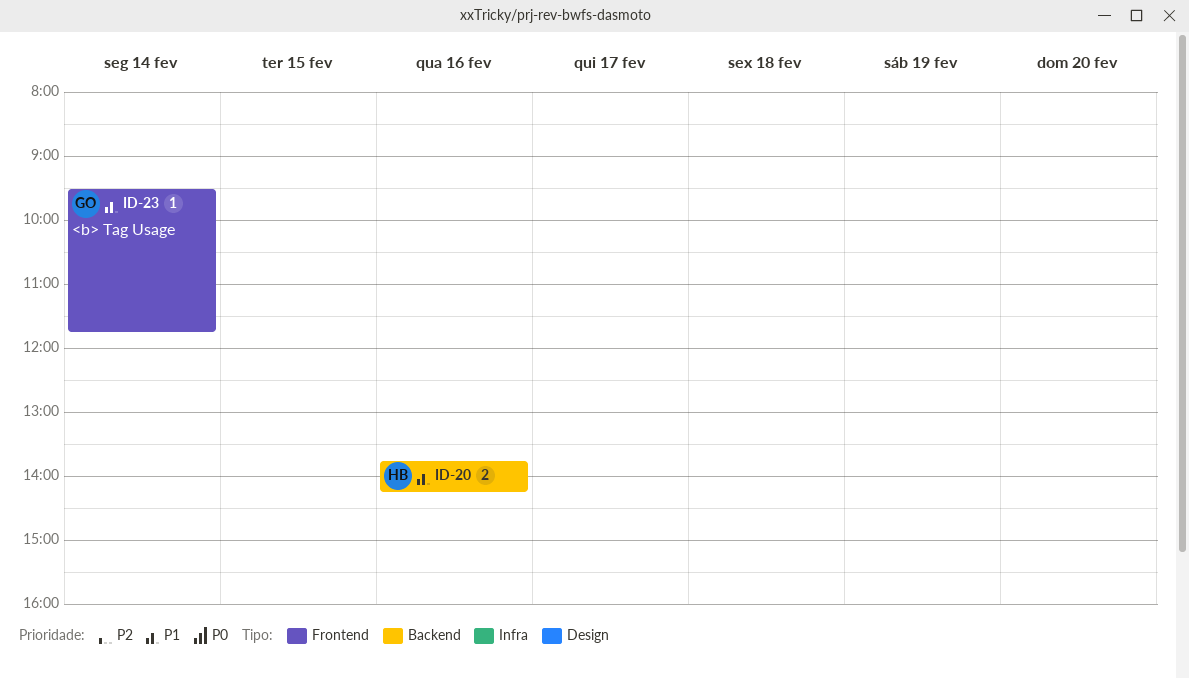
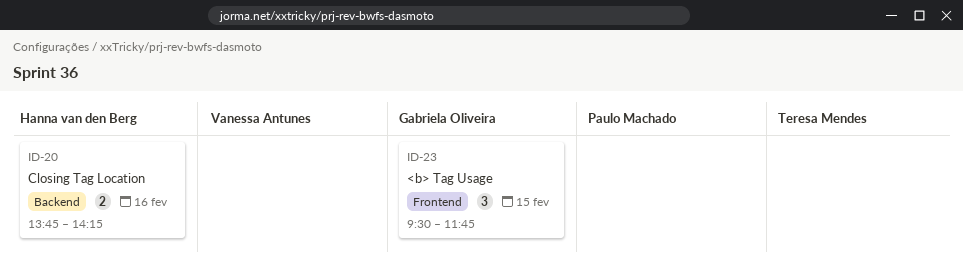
ID-23, estimate: 1 -> 3
ID-23, day: Feb 14 -> Feb 15

